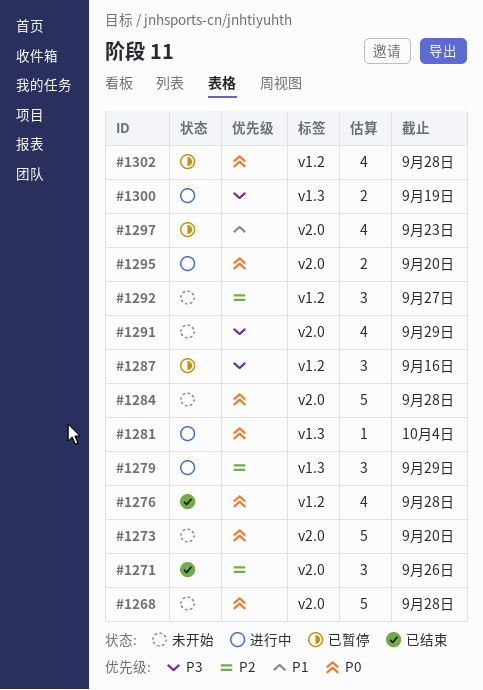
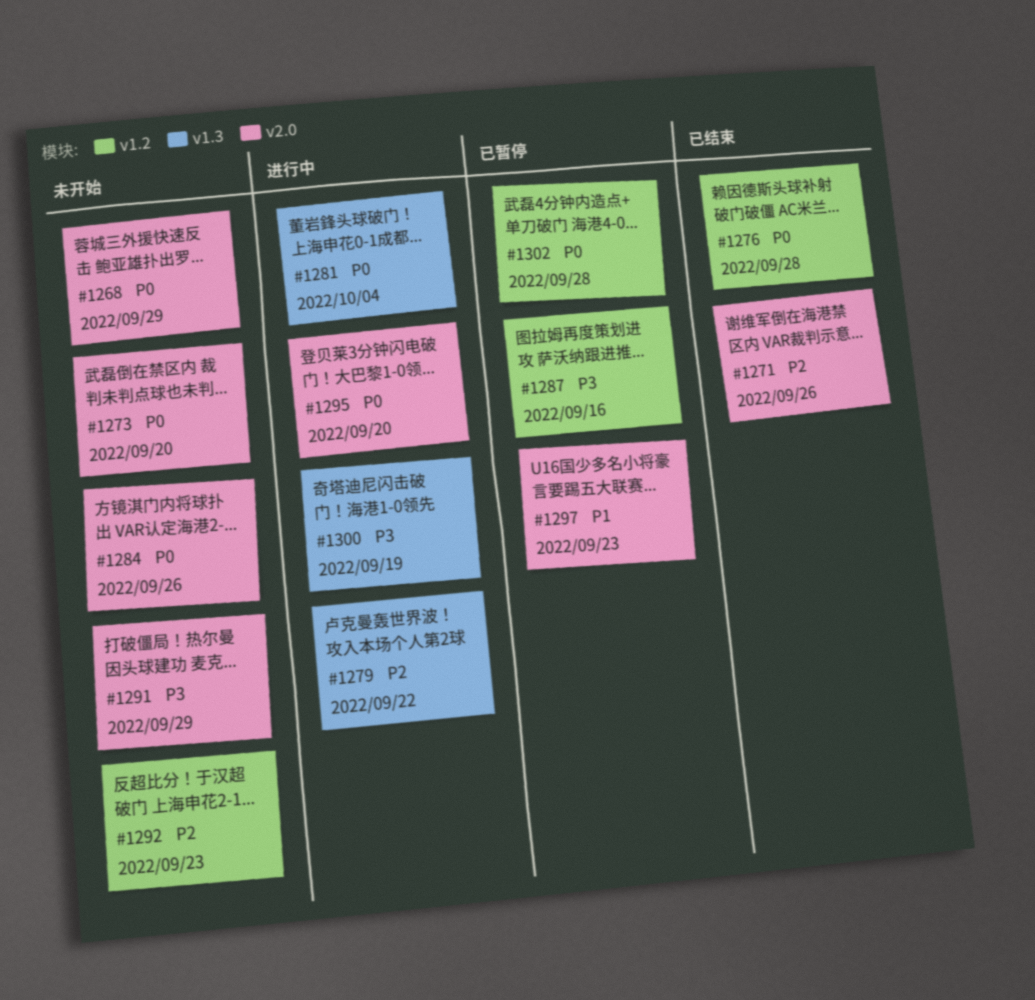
#1268, due: Sep 28 -> Sep 29
#1279, due: Sep 29 -> Sep 22
#1284, due: Sep 28 -> Sep 26
#1292, due: Sep 27 -> Sep 23

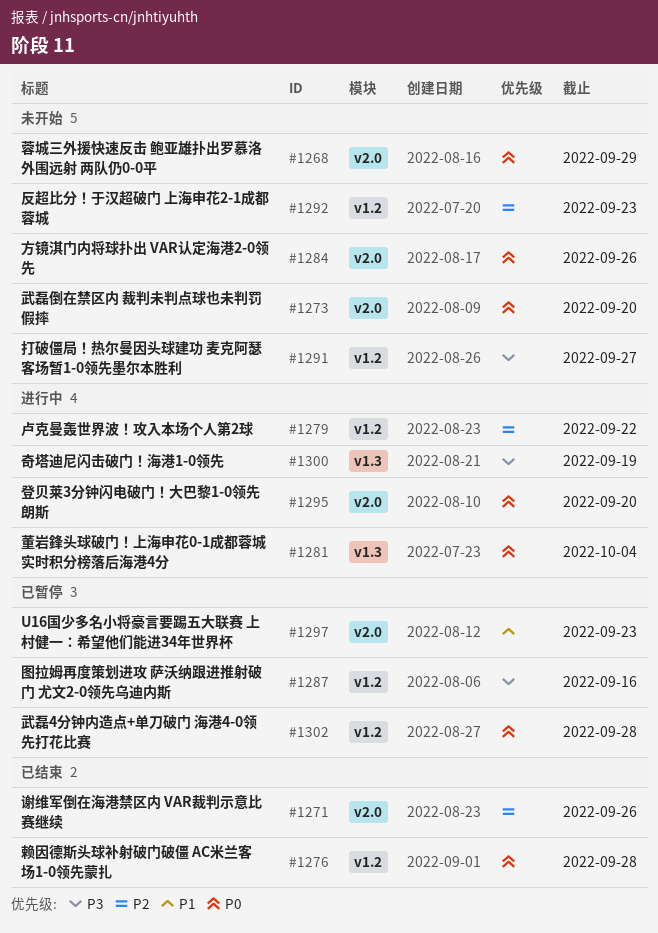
#1279, label: v1.3 -> v1.2
#1291, label: v2.0 -> v1.2
#1291, due: Sep 29 -> Sep 27

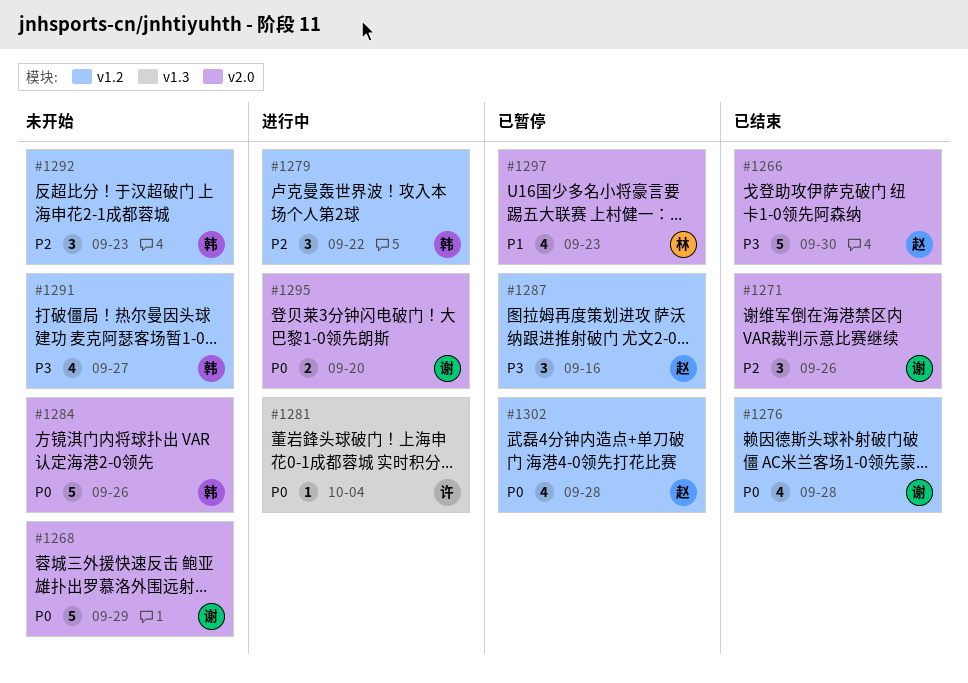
#1266: none -> present
#1273: present -> none
#1300: present -> none

